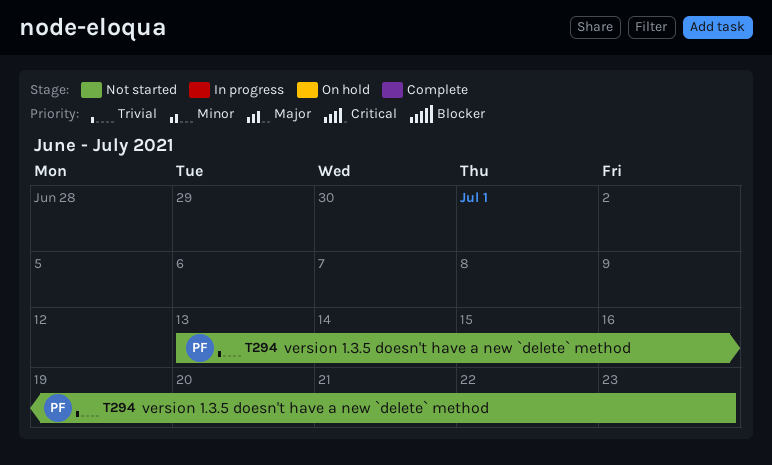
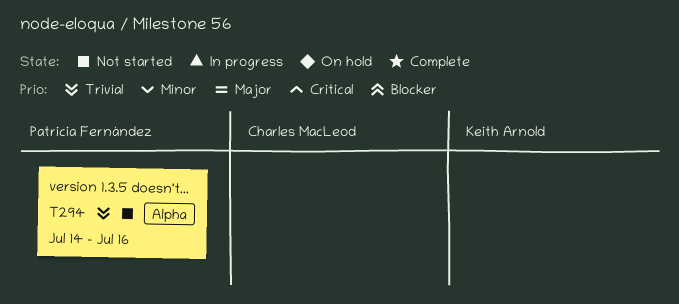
T294, start: Jul 13 -> Jul 14
T294, due: Jul 23 -> Jul 16

